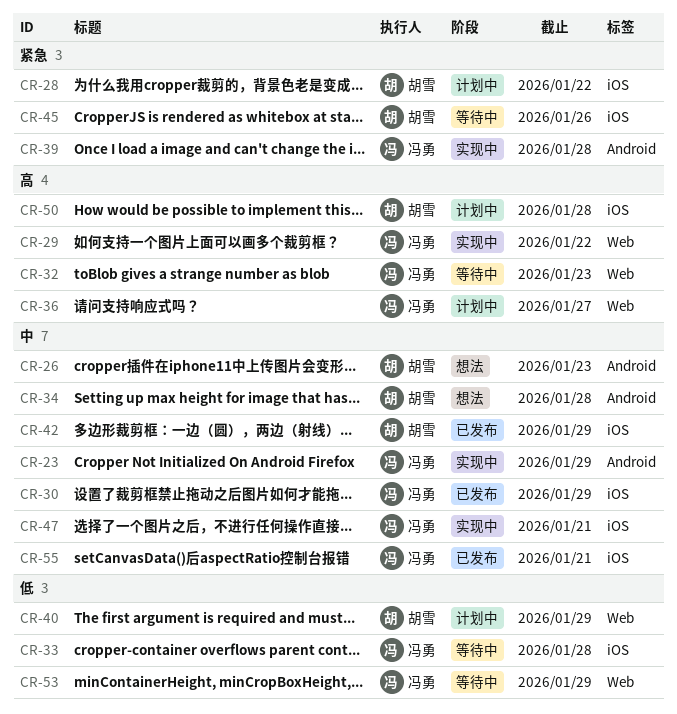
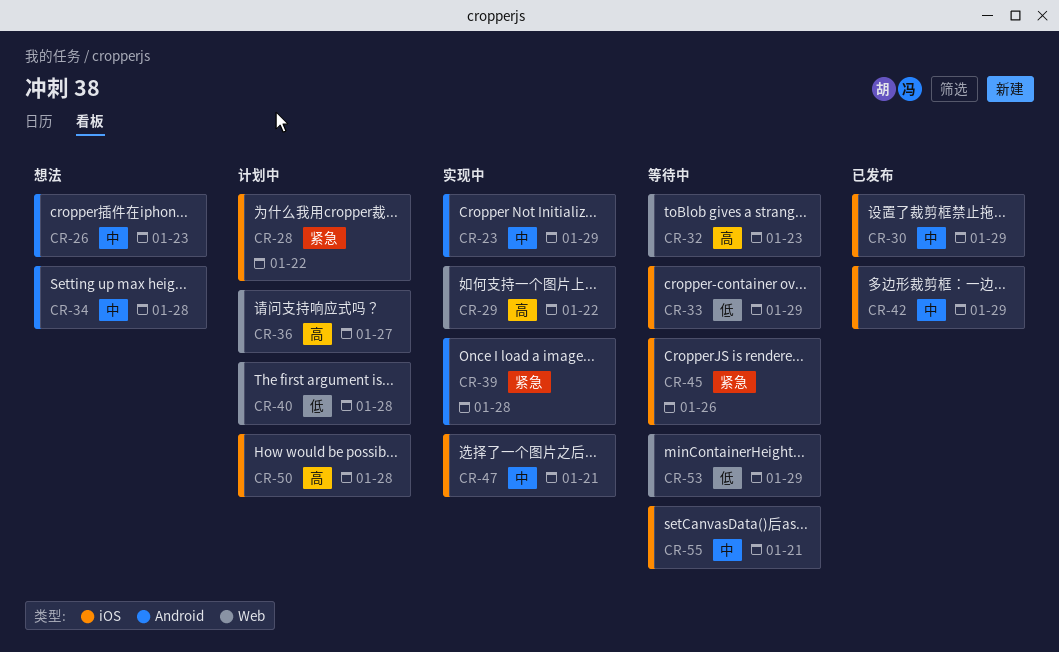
CR-33, due: Jan 28 -> Jan 29
CR-40, due: Jan 29 -> Jan 28
CR-55, status: 已发布 -> 等待中

